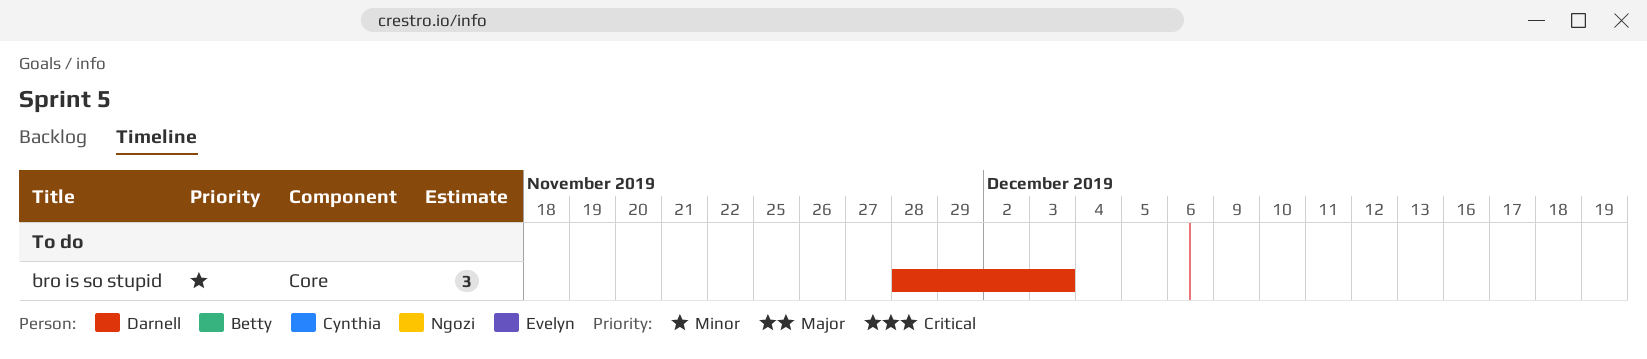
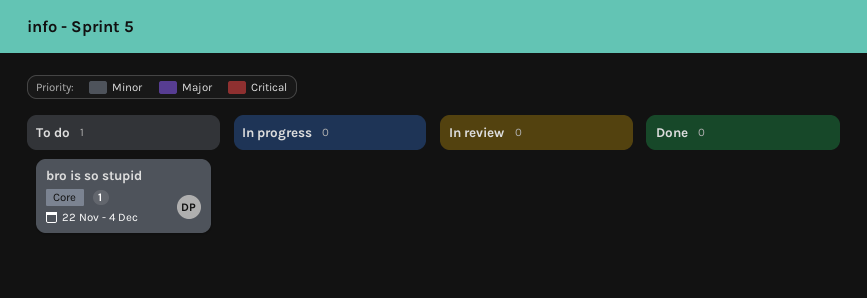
bro is so stupid, estimate: 3 -> 1
bro is so stupid, start: Nov 28 -> Nov 22
bro is so stupid, due: Dec 3 -> Dec 4

